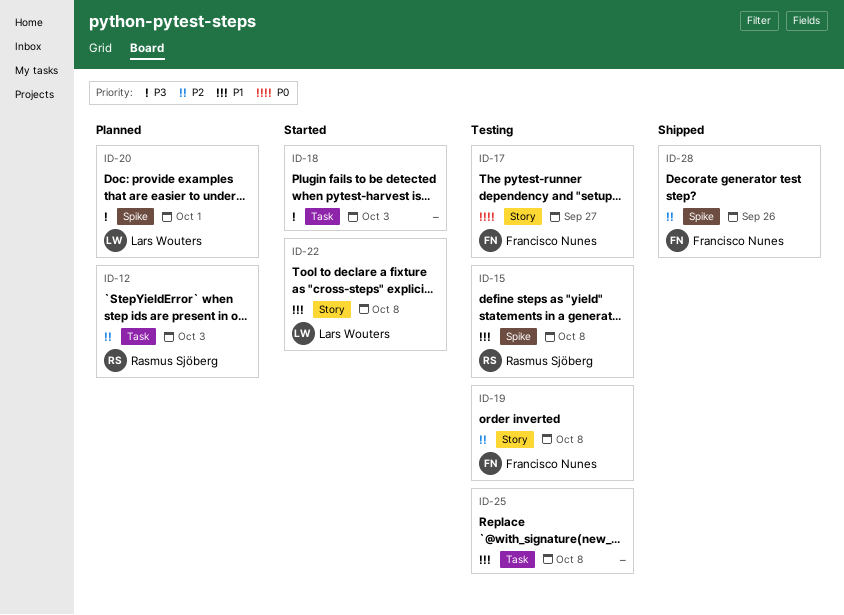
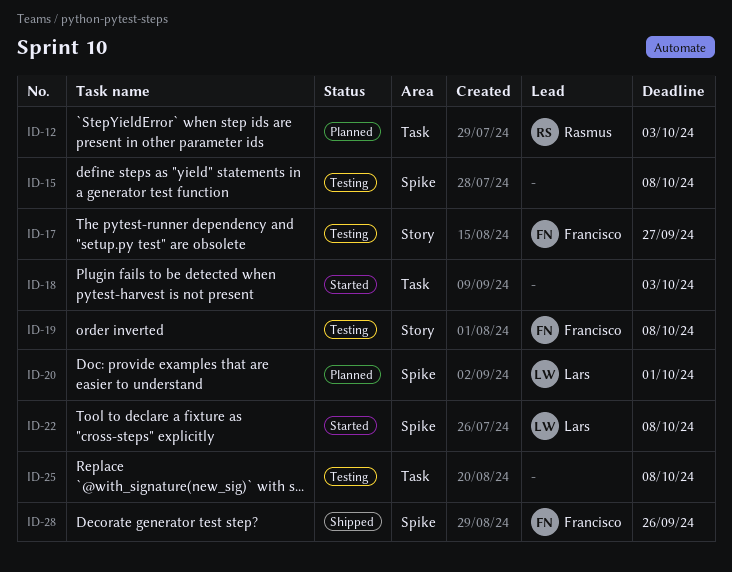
ID-15, owner: Rasmus Sjöberg -> none
ID-22, label: Story -> Spike

